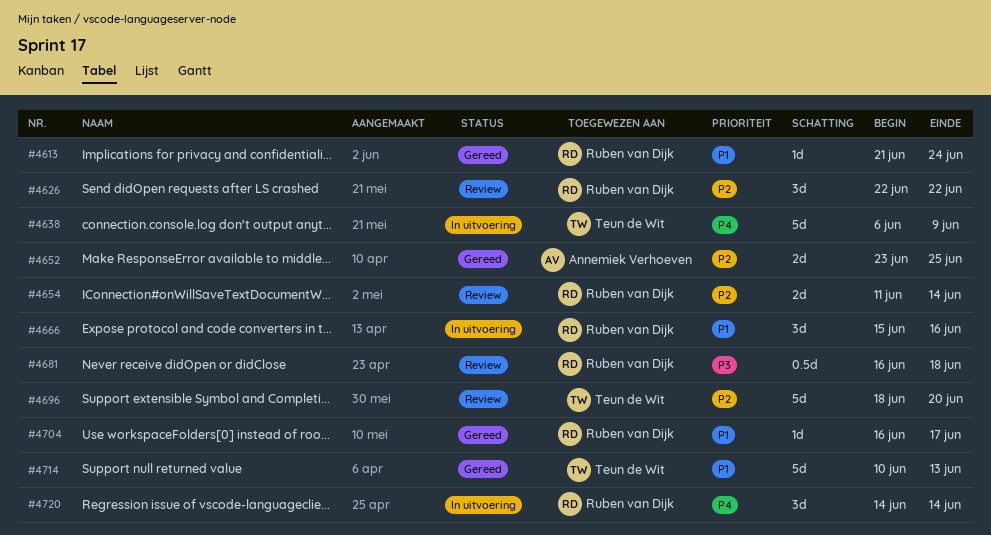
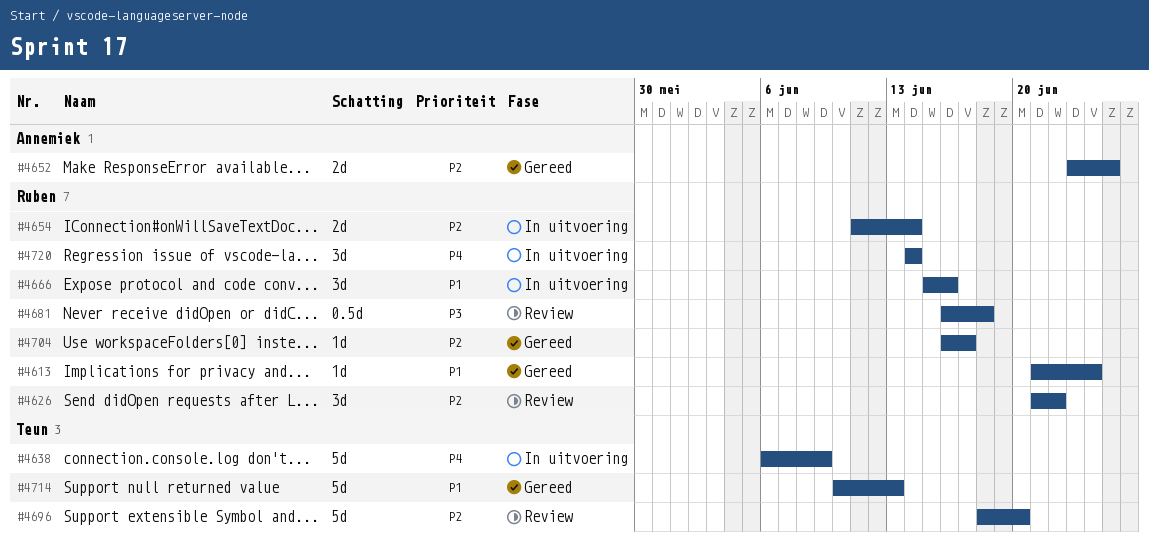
#4626, start: Jun 22 -> Jun 21
#4654, status: Review -> In uitvoering
#4704, priority: P1 -> P2

